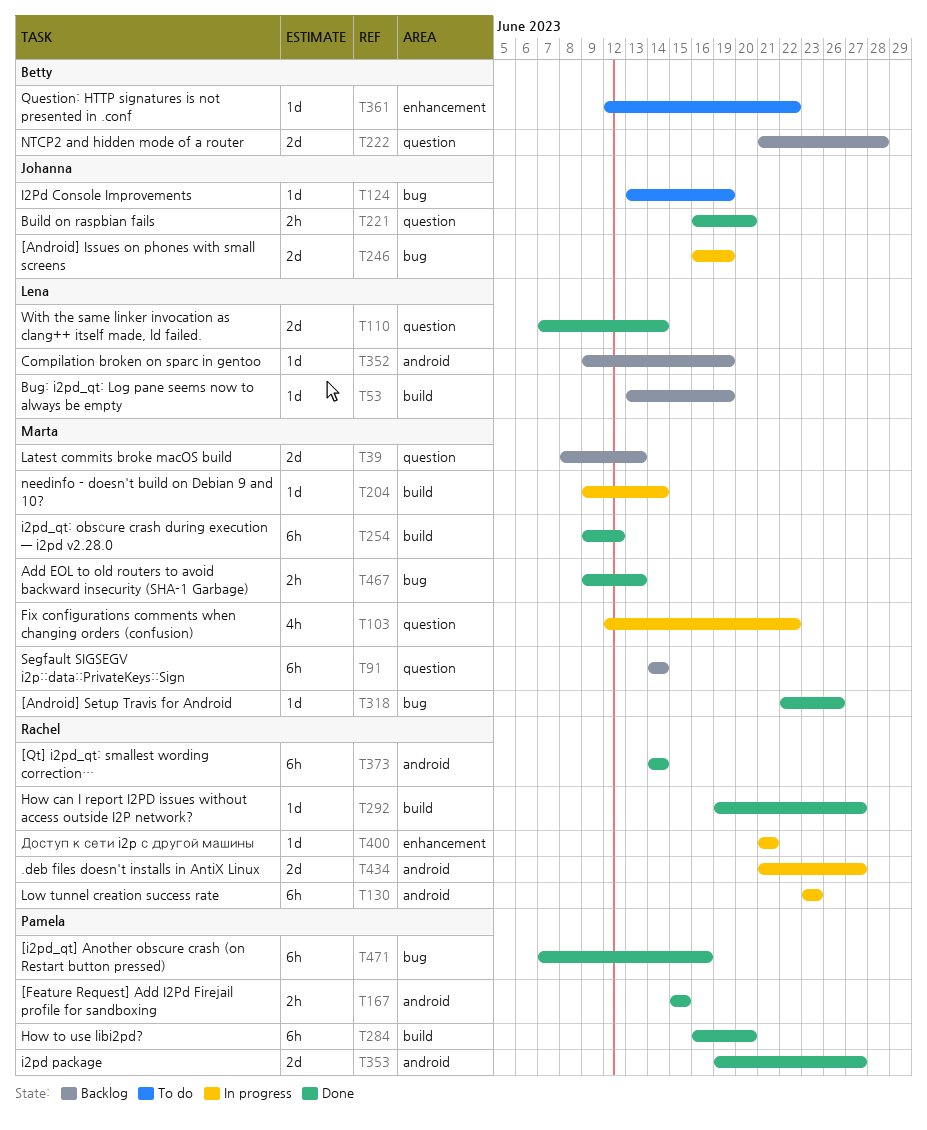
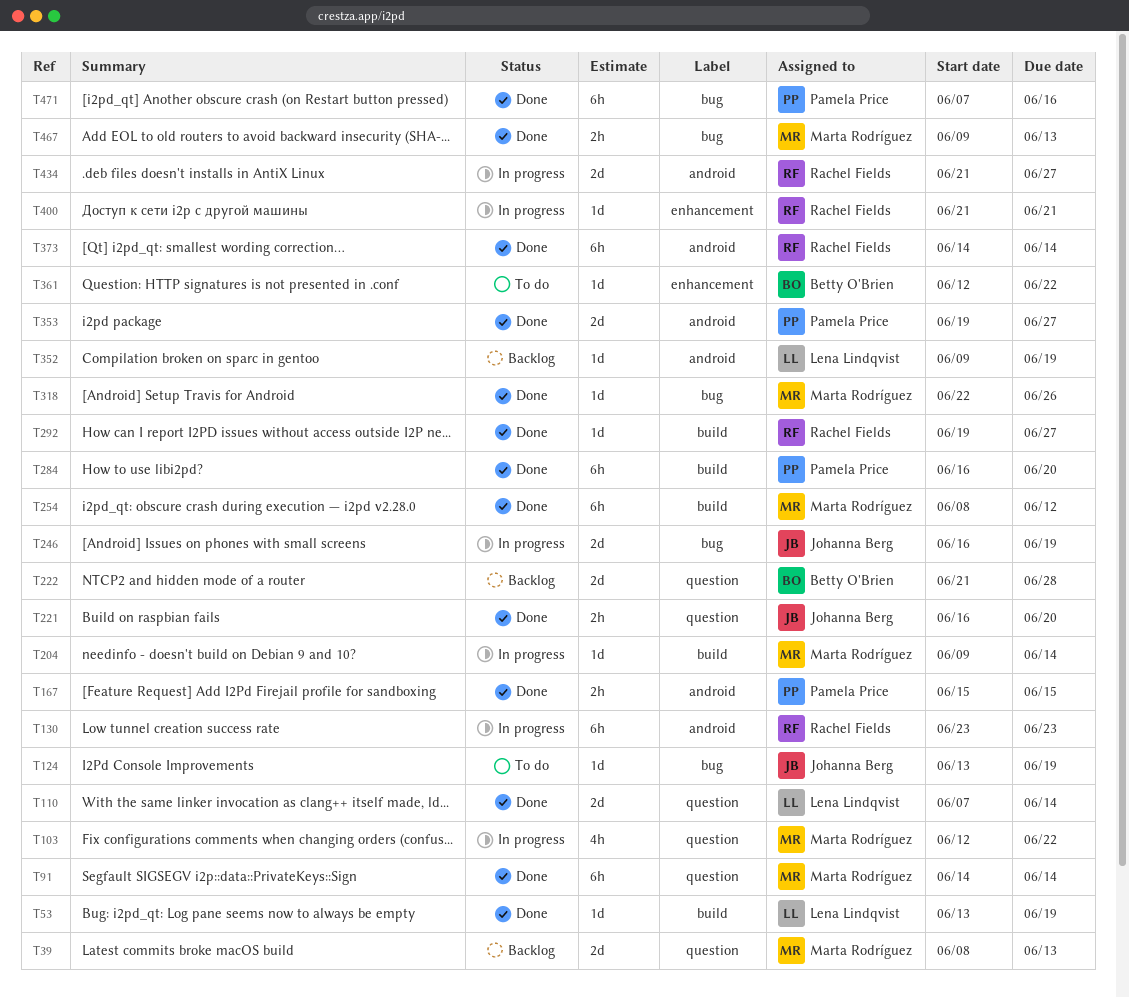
T53, status: Backlog -> Done
T91, status: Backlog -> Done
T254, start: Jun 9 -> Jun 8

